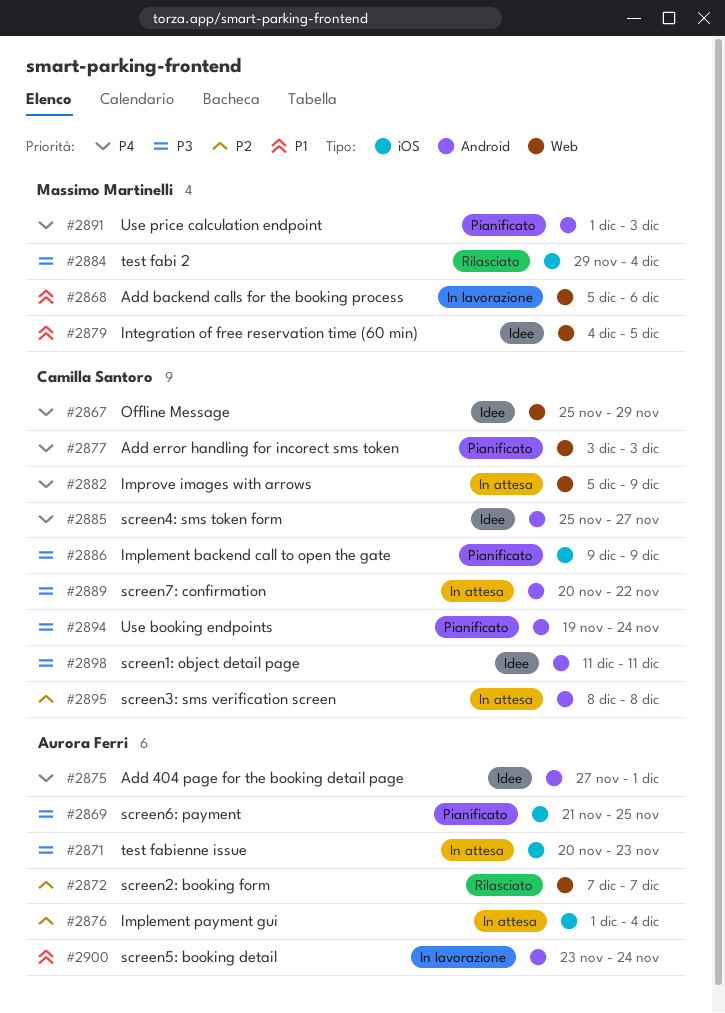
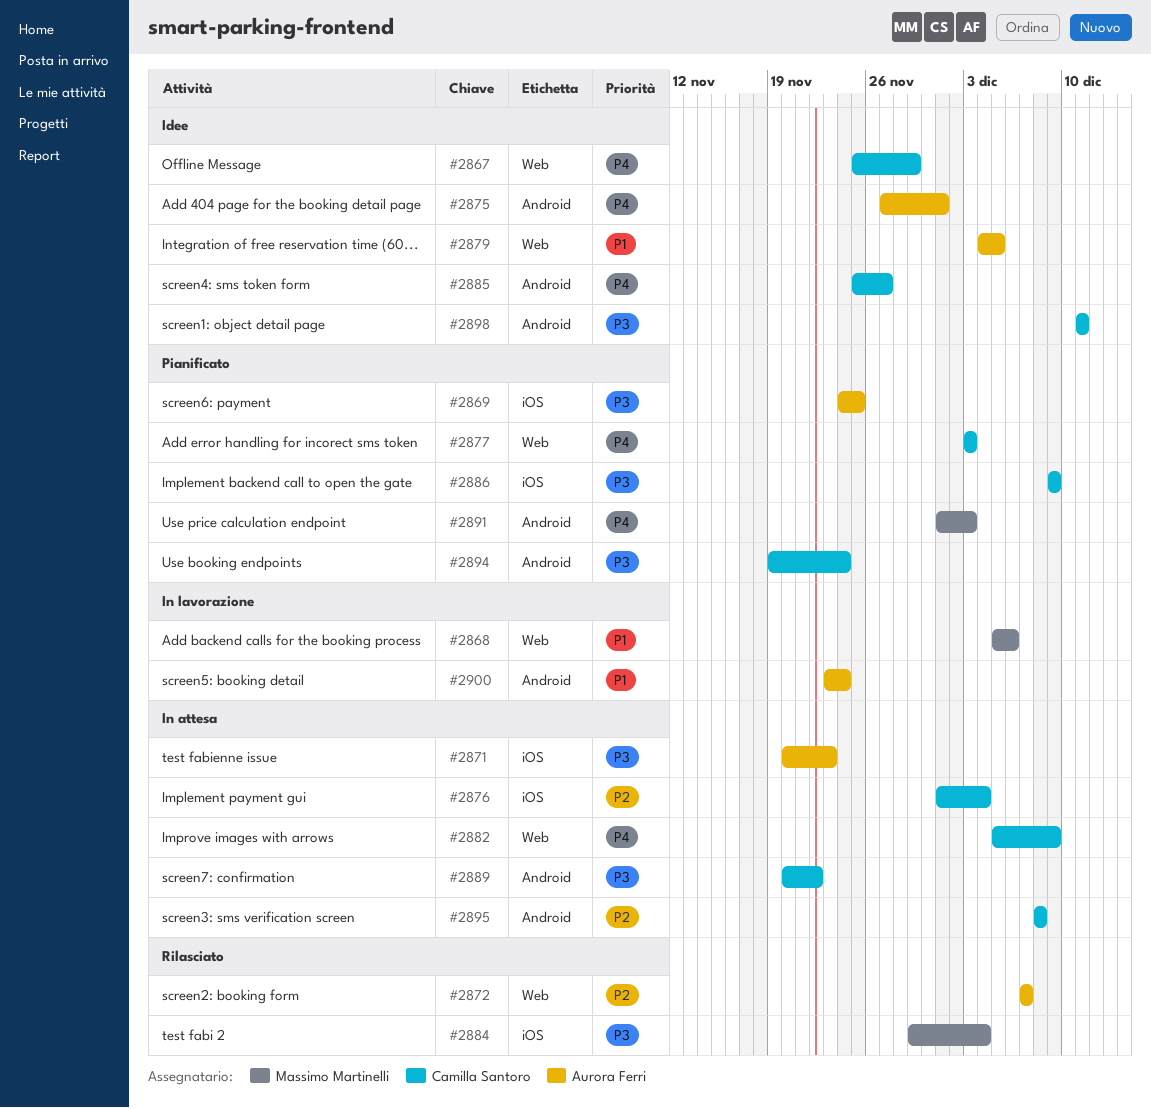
#2869, start: Nov 21 -> Nov 24
#2876, owner: Aurora Ferri -> Camilla Santoro
#2879, owner: Massimo Martinelli -> Aurora Ferri

